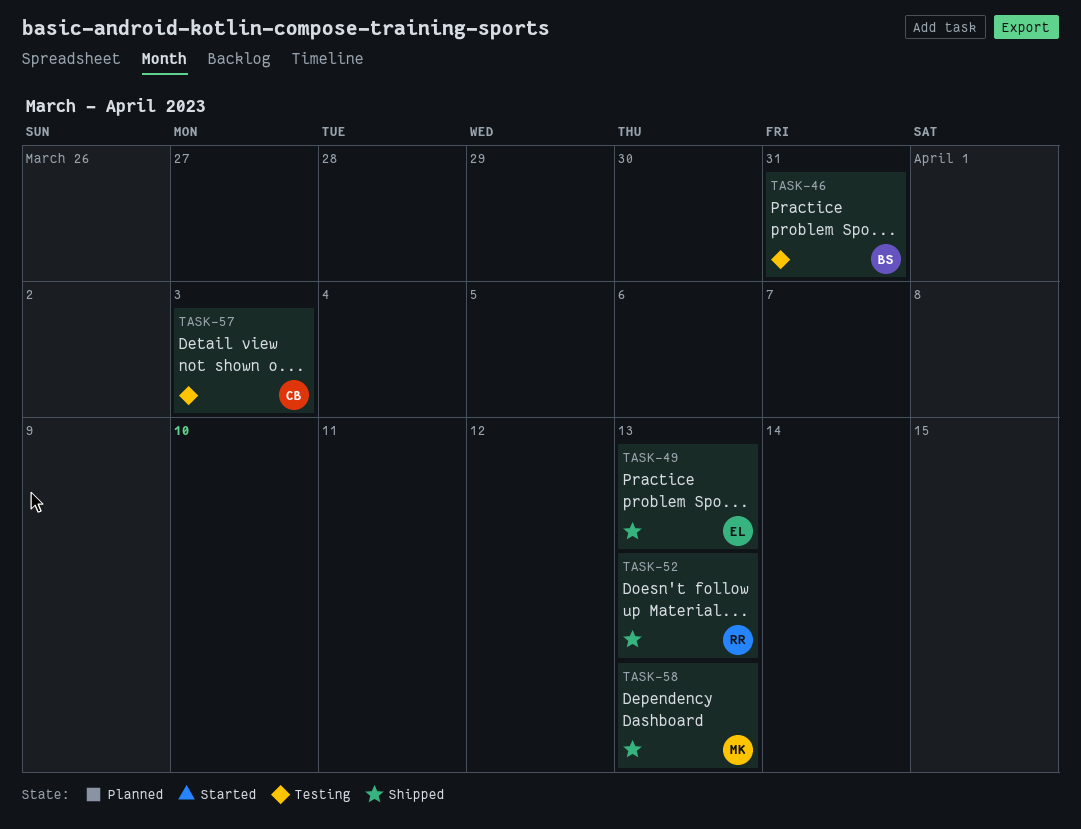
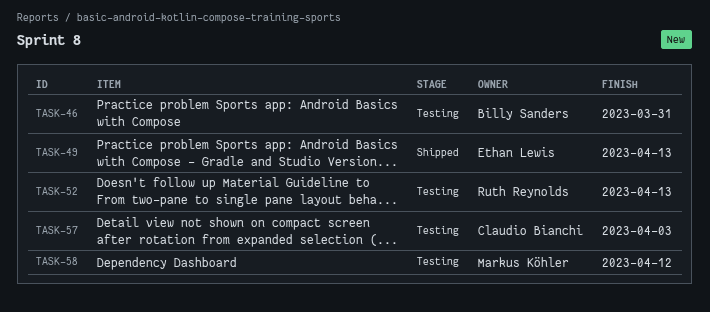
TASK-52, status: Shipped -> Testing
TASK-58, status: Shipped -> Testing
TASK-58, due: Apr 13 -> Apr 12

